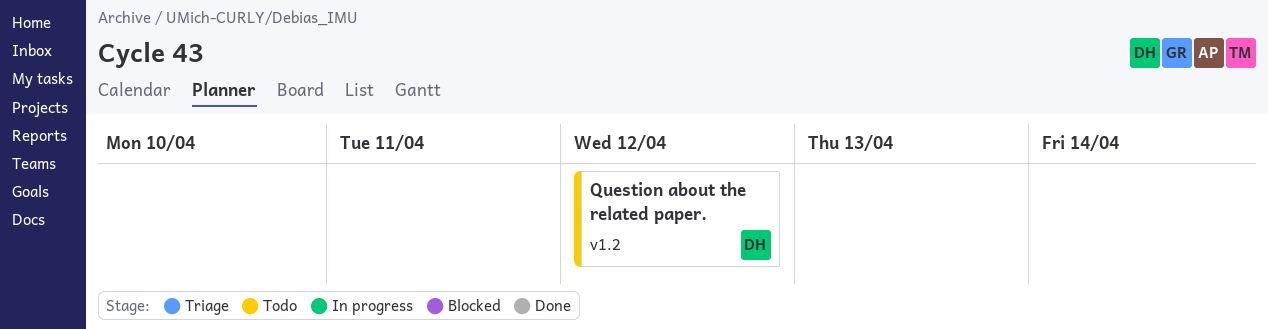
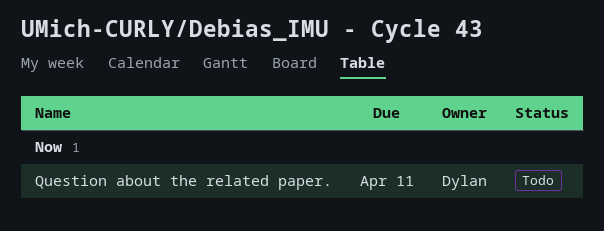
Question about the related paper., due: Apr 12 -> Apr 11

